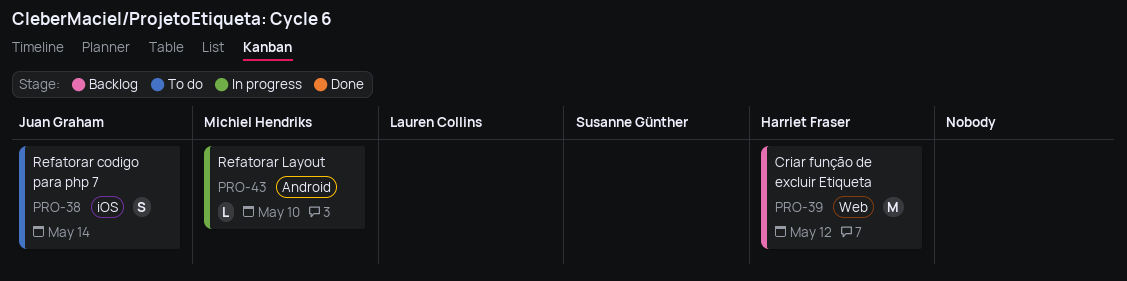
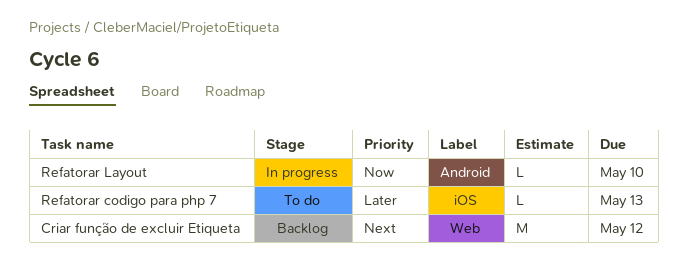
Refatorar codigo para php 7, estimate: S -> L
Refatorar codigo para php 7, due: May 14 -> May 13

